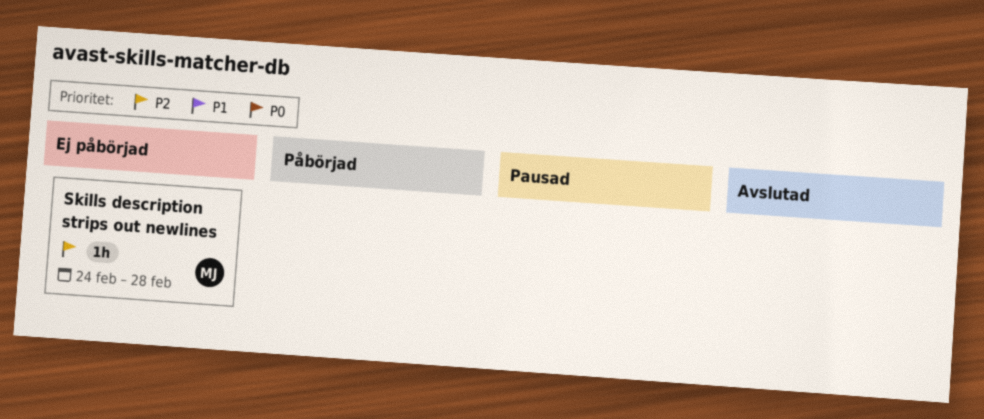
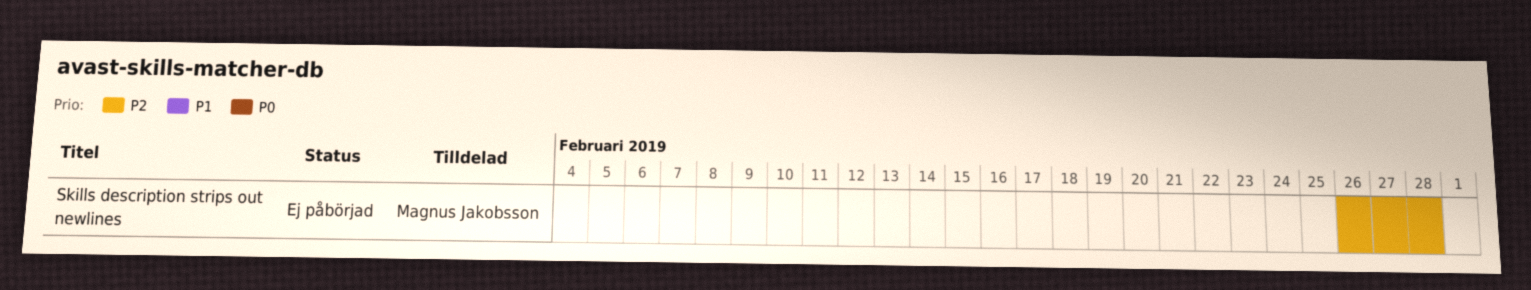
Skills description strips out newlines, start: Feb 24 -> Feb 26

